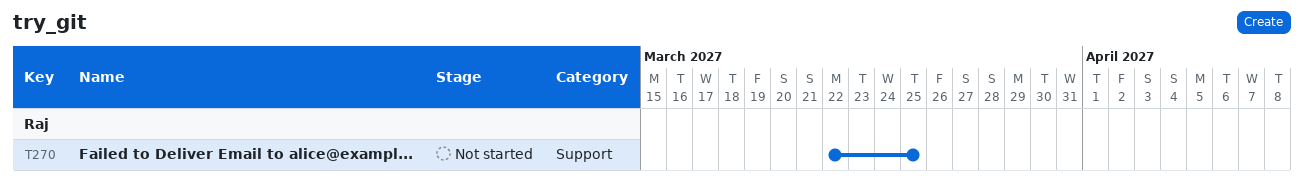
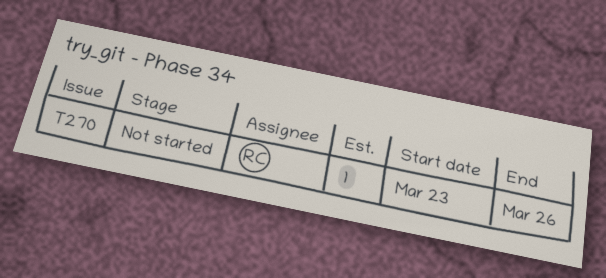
T270, start: Mar 22 -> Mar 23
T270, due: Mar 25 -> Mar 26

